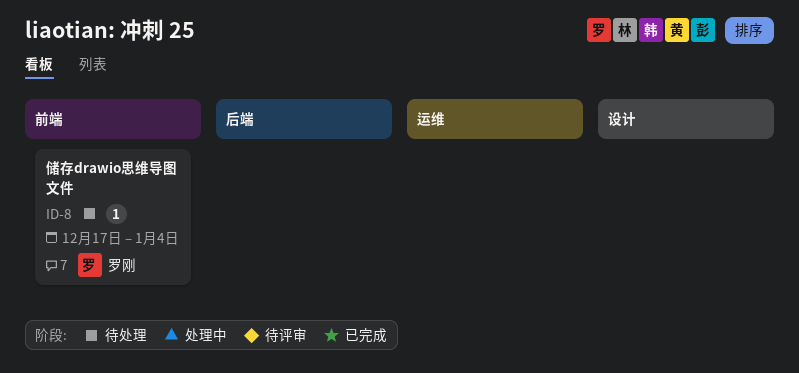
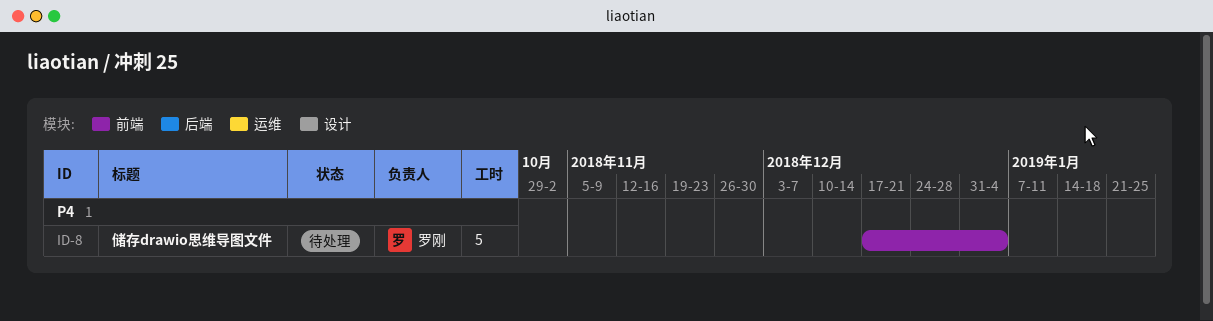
ID-8, estimate: 1 -> 5

